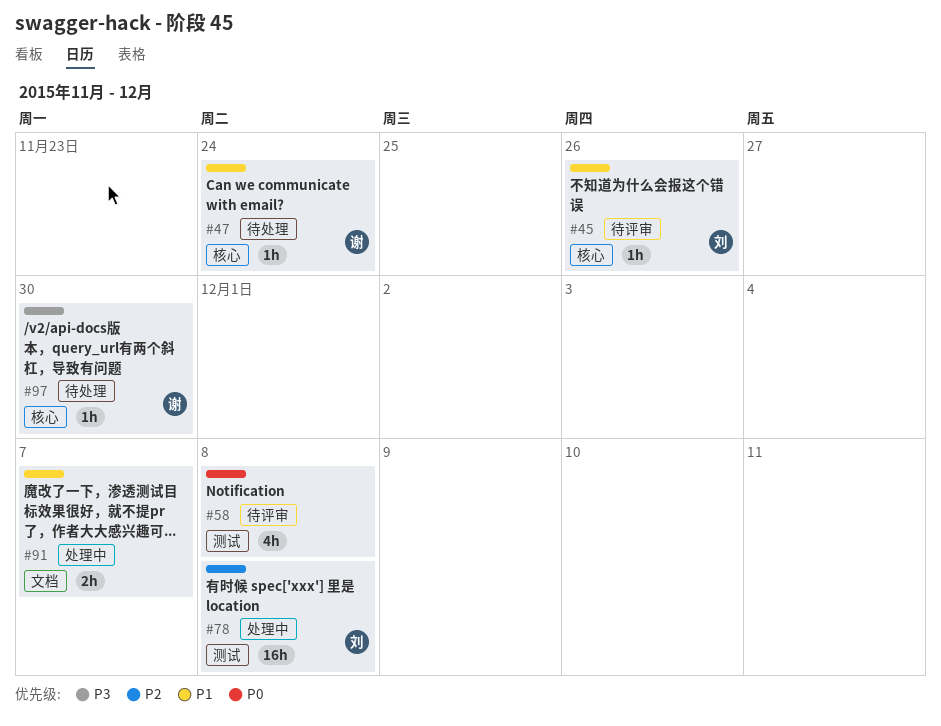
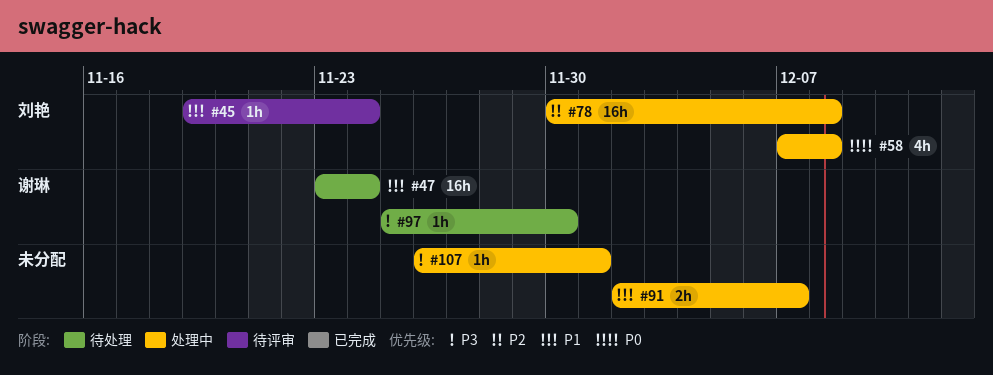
#45, due: Nov 26 -> Nov 24
#47, estimate: 1h -> 16h
#58, status: 待评审 -> 处理中
#58, owner: none -> 刘艳
#107: none -> present

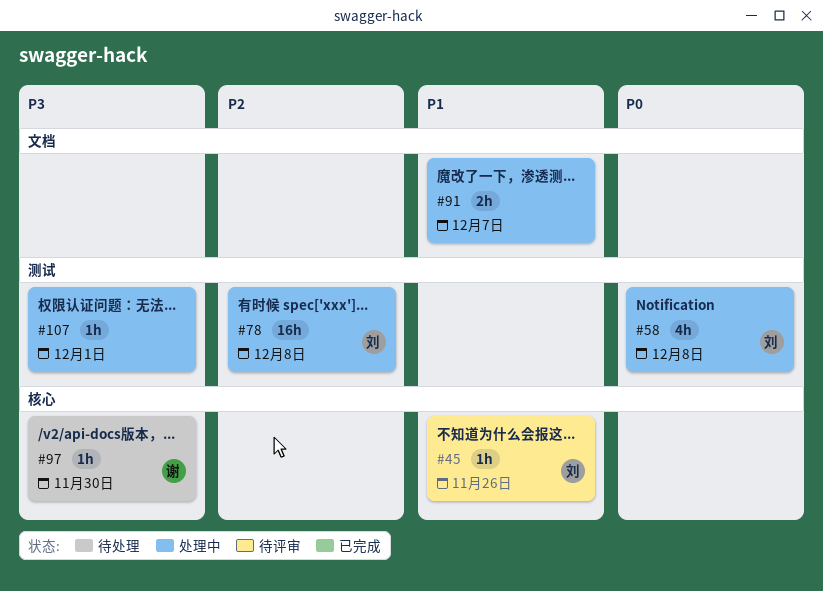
#45, due: Nov 24 -> Nov 26
#47: present -> none

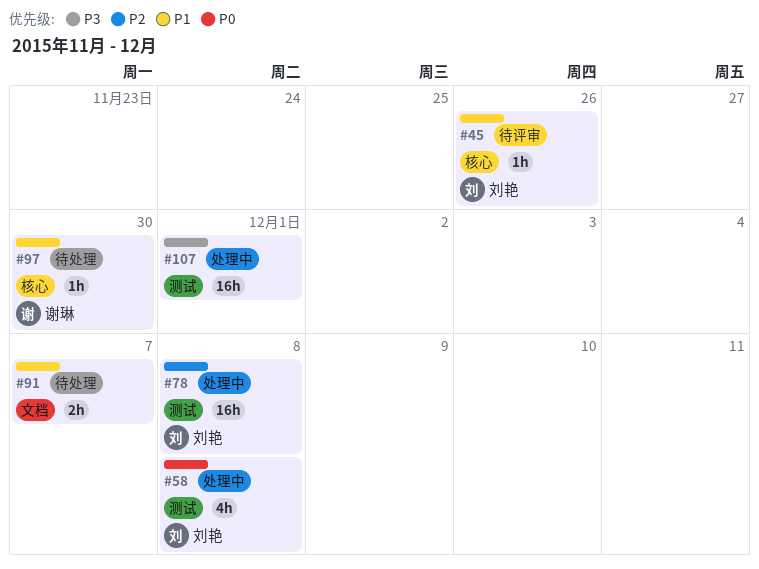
#91, status: 处理中 -> 待处理
#97, priority: P3 -> P1
#107, estimate: 1h -> 16h

